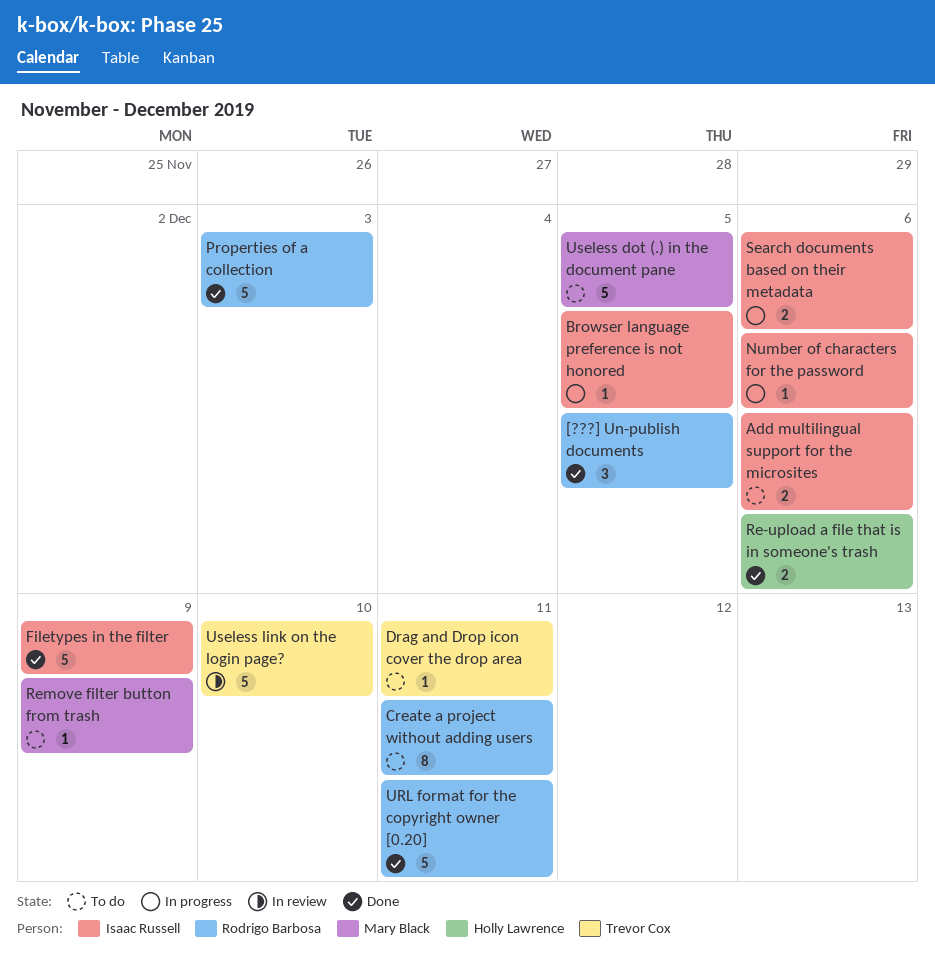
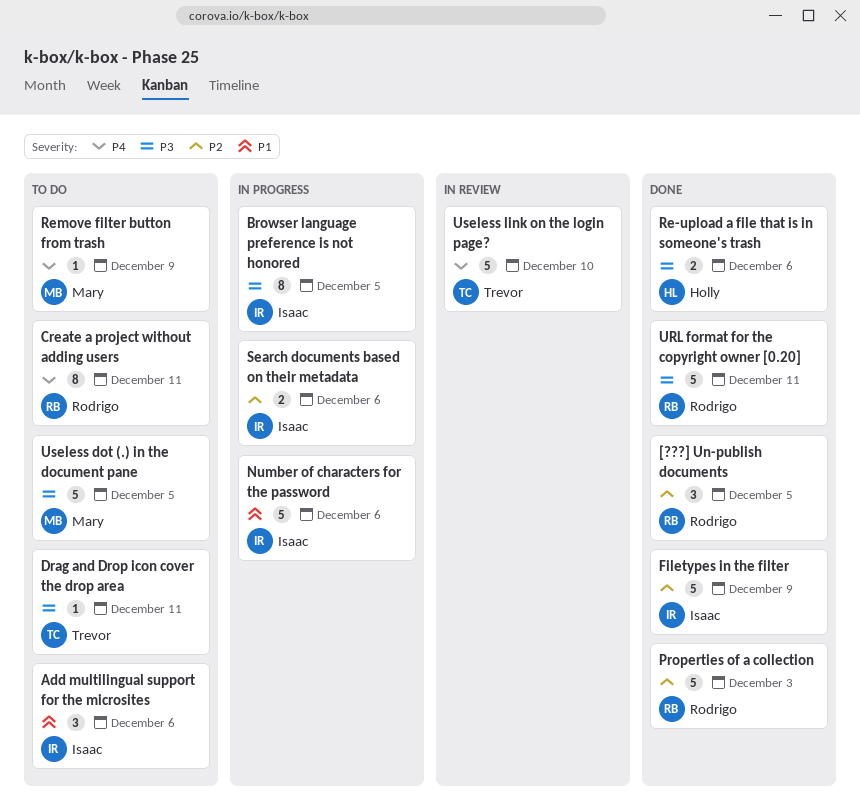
Add multilingual support for the microsites, estimate: 2 -> 3
Browser language preference is not honored, estimate: 1 -> 8
Number of characters for the password, estimate: 1 -> 5

